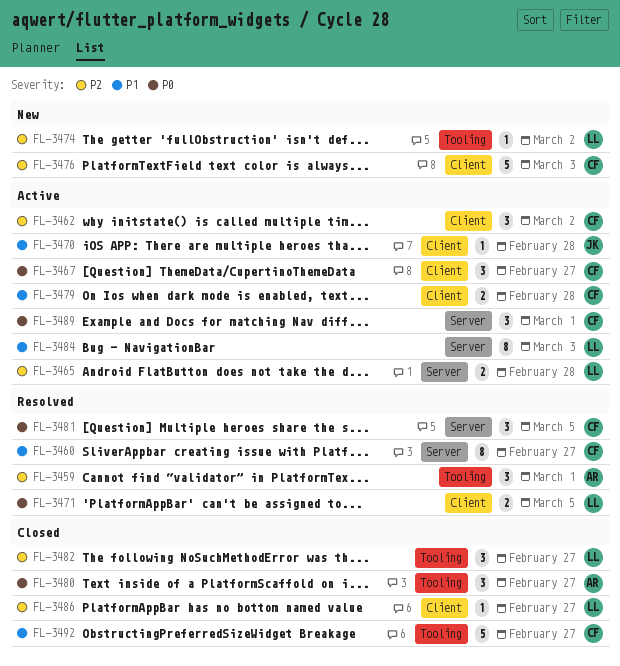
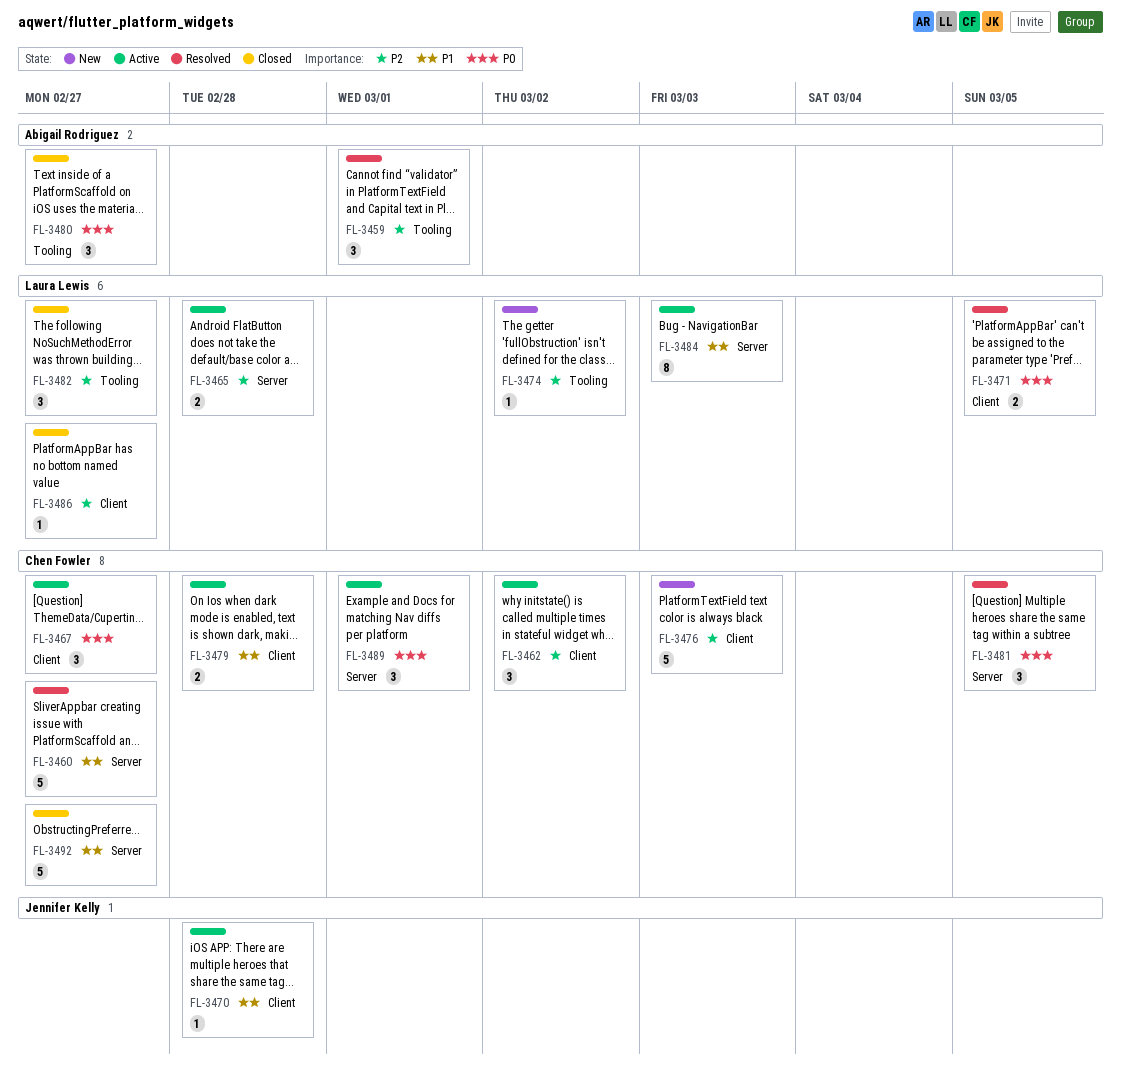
FL-3460, estimate: 8 -> 5
FL-3492, label: Tooling -> Server

